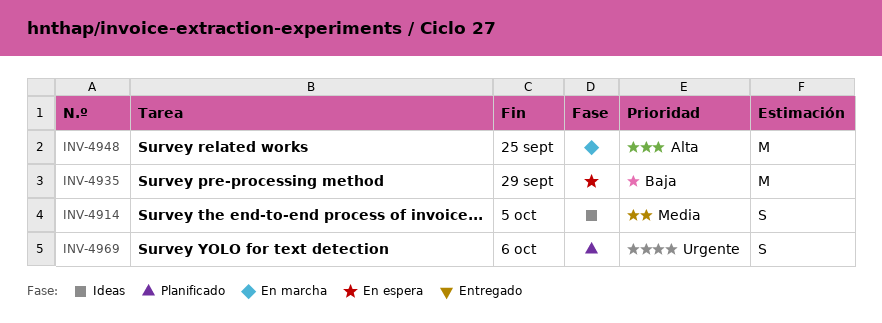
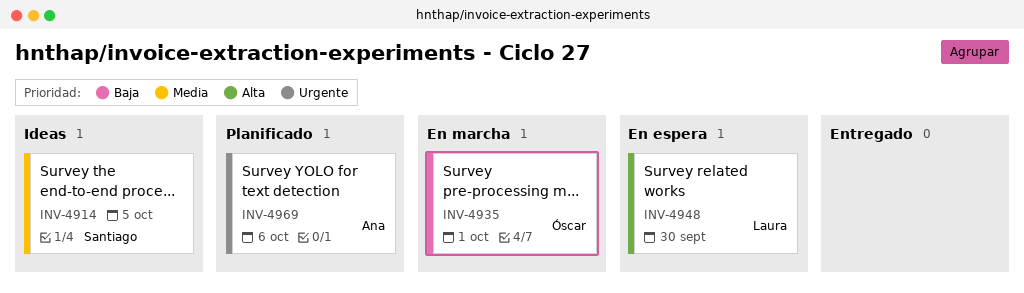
INV-4935, status: En espera -> En marcha
INV-4935, due: Sep 29 -> Oct 1
INV-4948, status: En marcha -> En espera
INV-4948, due: Sep 25 -> Sep 30

